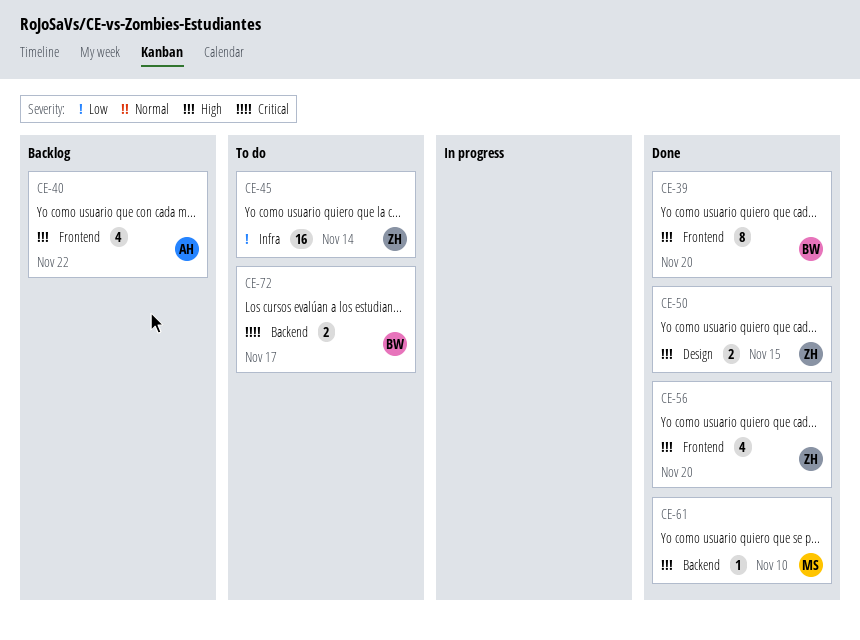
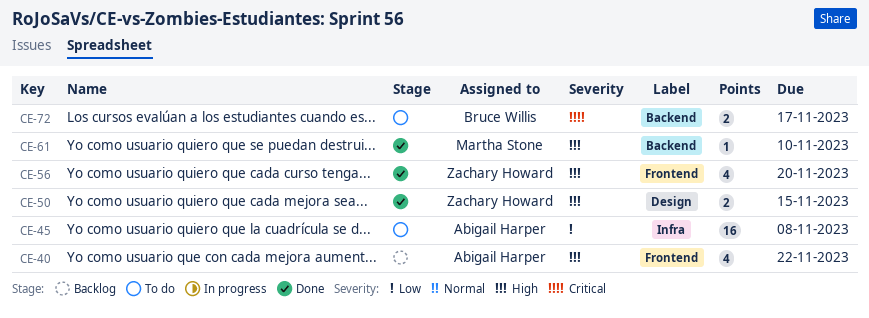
CE-39: present -> none
CE-45, owner: Zachary Howard -> Abigail Harper
CE-45, due: Nov 14 -> Nov 8

